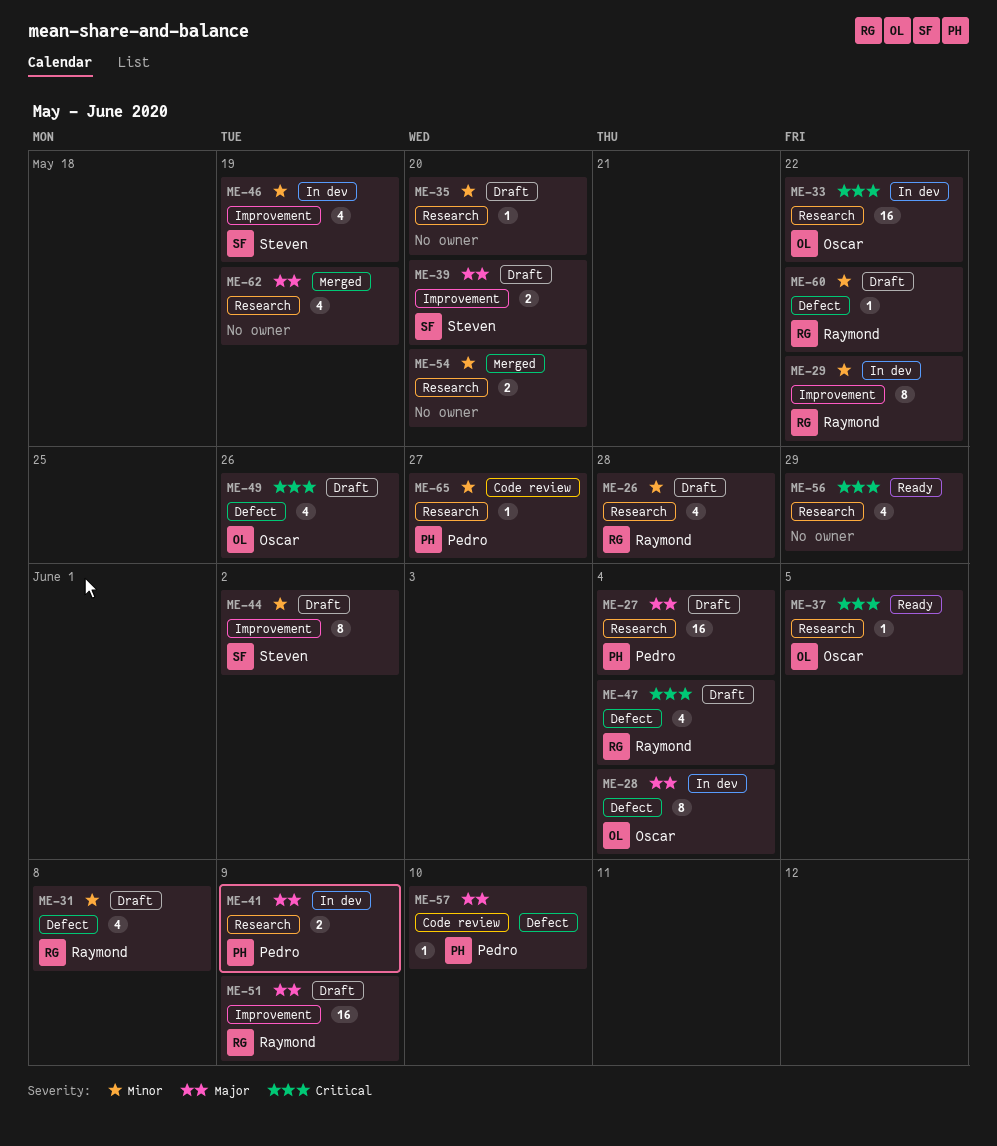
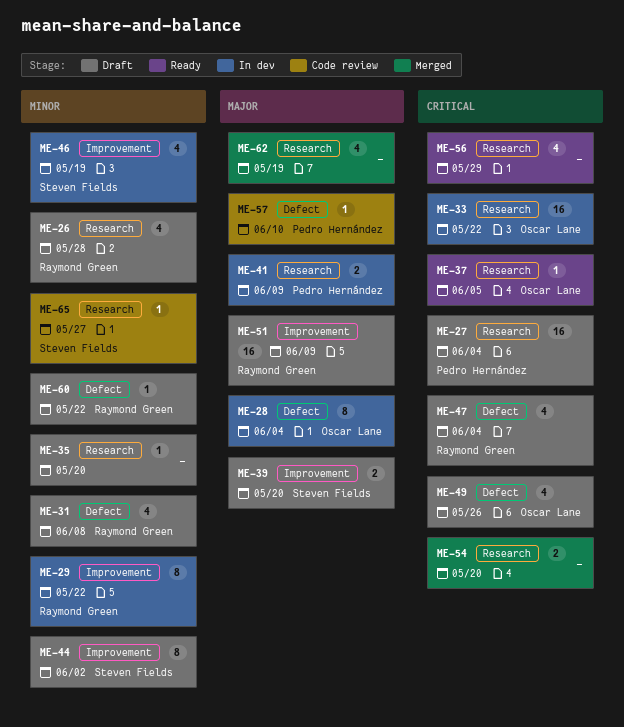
ME-27, priority: Major -> Critical
ME-54, priority: Minor -> Critical
ME-65, owner: Pedro Hernández -> Steven Fields

